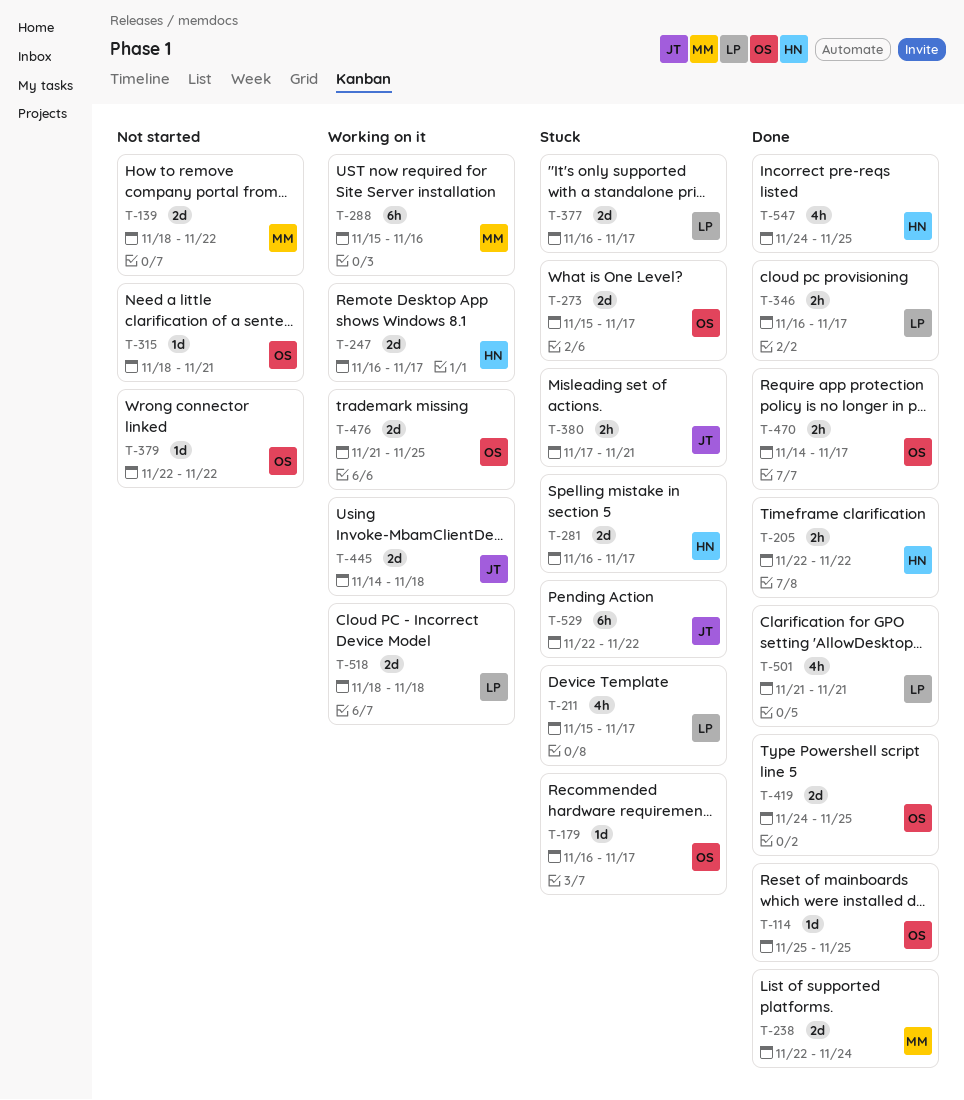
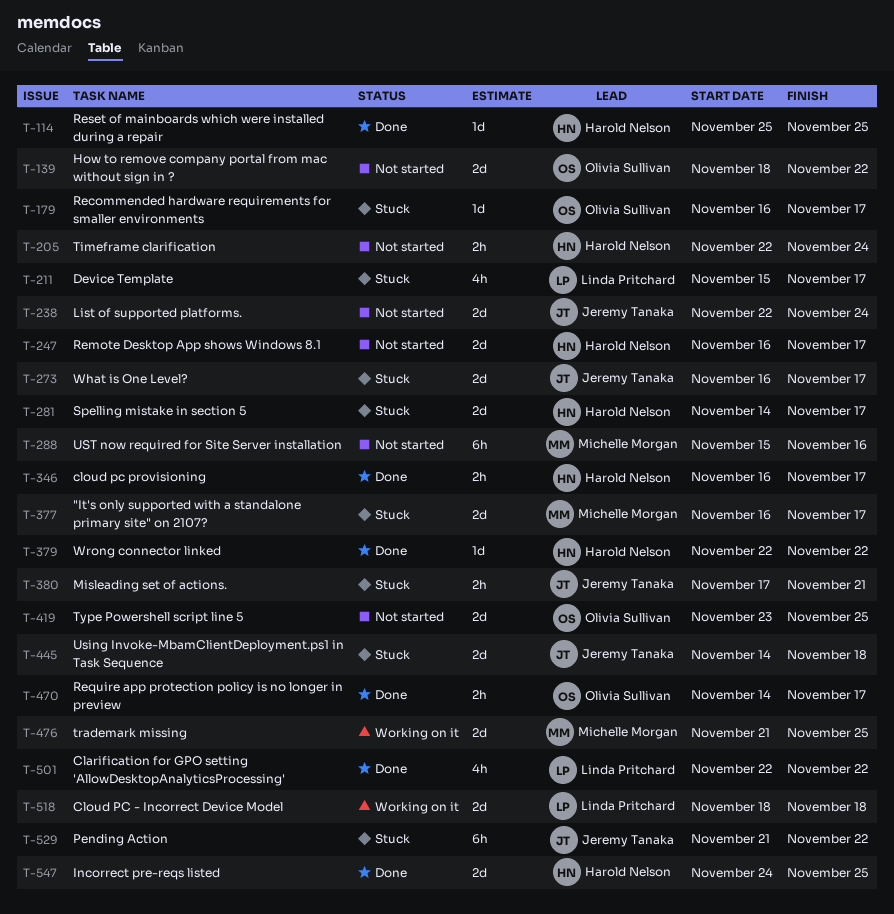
T-114, owner: Olivia Sullivan -> Harold Nelson
T-139, owner: Michelle Morgan -> Olivia Sullivan
T-205, status: Done -> Not started
T-205, due: Nov 22 -> Nov 24
T-238, status: Done -> Not started
T-238, owner: Michelle Morgan -> Jeremy Tanaka
T-247, status: Working on it -> Not started
T-273, owner: Olivia Sullivan -> Jeremy Tanaka
T-273, start: Nov 15 -> Nov 16
T-281, start: Nov 16 -> Nov 14
T-288, status: Working on it -> Not started
T-315: present -> none
T-346, owner: Linda Pritchard -> Harold Nelson
T-377, owner: Linda Pritchard -> Michelle Morgan
T-379, status: Not started -> Done
T-379, owner: Olivia Sullivan -> Harold Nelson
T-419, status: Done -> Not started
T-419, start: Nov 24 -> Nov 23
T-445, status: Working on it -> Stuck
T-476, owner: Olivia Sullivan -> Michelle Morgan
T-501, start: Nov 21 -> Nov 22
T-501, due: Nov 21 -> Nov 22
T-529, start: Nov 22 -> Nov 21
T-547, estimate: 4h -> 2d

